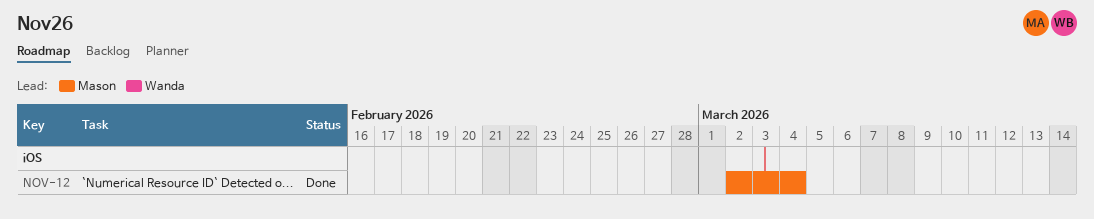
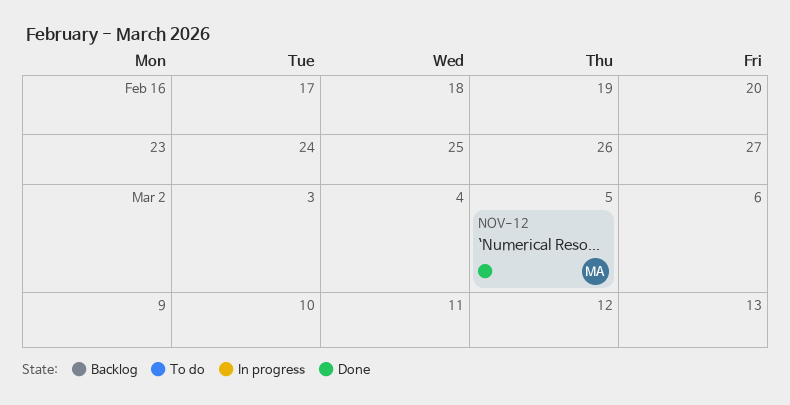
NOV-12, due: Mar 4 -> Mar 5

